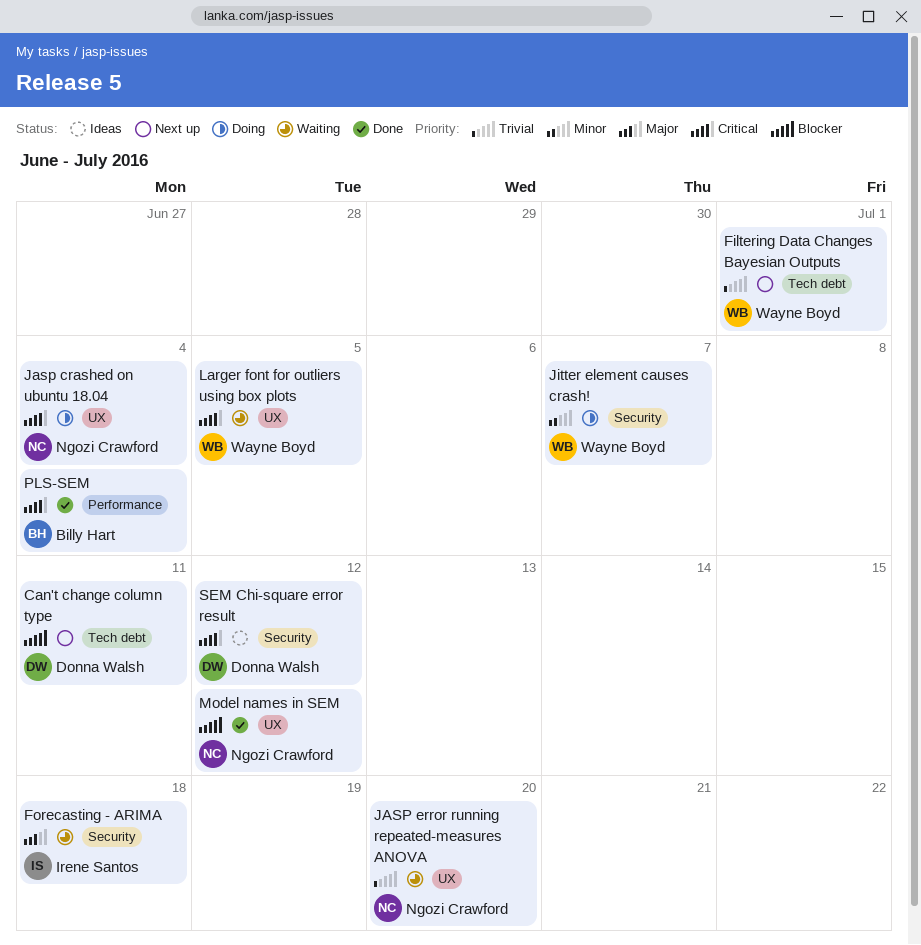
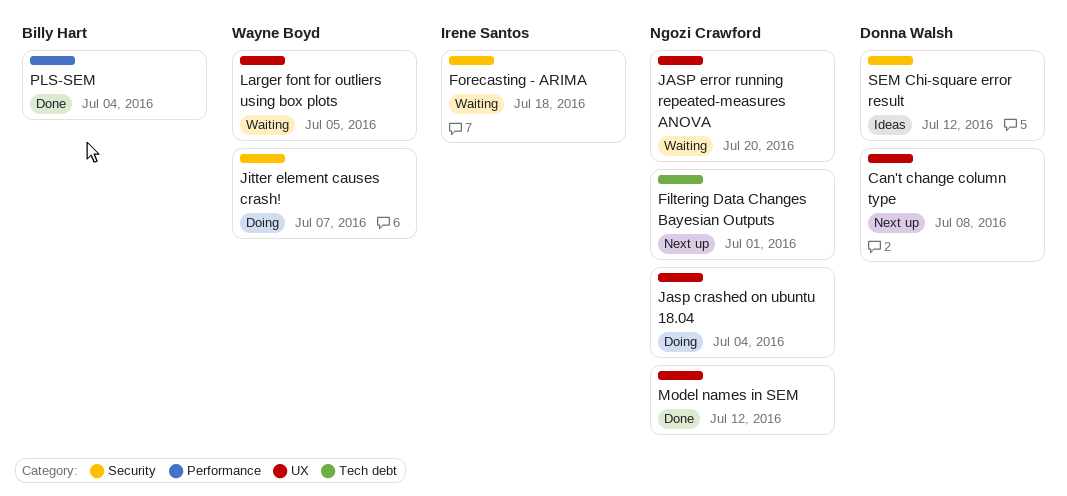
Can't change column type, label: Tech debt -> UX
Can't change column type, due: Jul 11 -> Jul 8
Filtering Data Changes Bayesian Outputs, owner: Wayne Boyd -> Ngozi Crawford

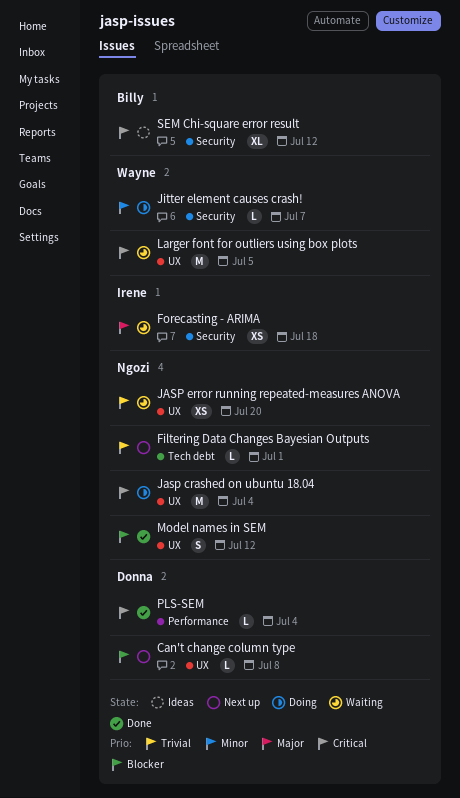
PLS-SEM, owner: Billy Hart -> Donna Walsh
SEM Chi-square error result, owner: Donna Walsh -> Billy Hart

